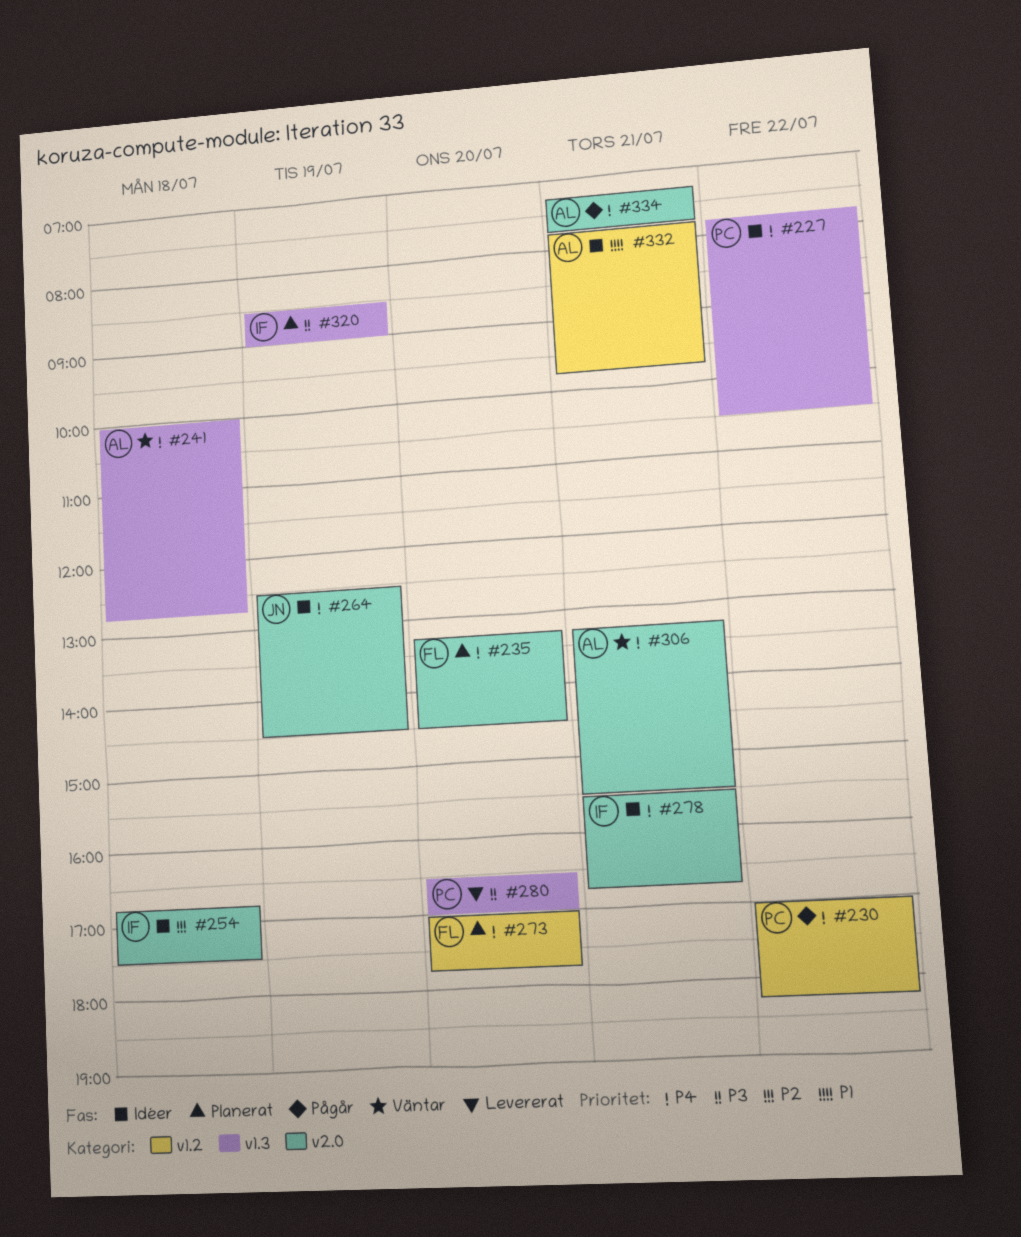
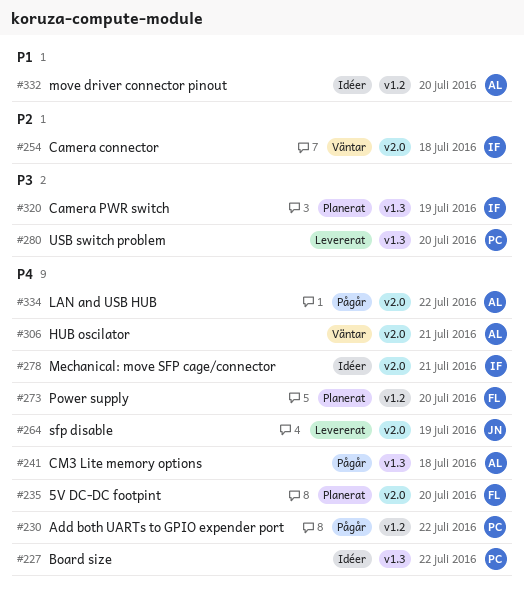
#241, status: Väntar -> Pågår
#254, status: Idéer -> Väntar
#264, status: Idéer -> Levererat
#332, day: Jul 21 -> Jul 20
#334, day: Jul 21 -> Jul 22

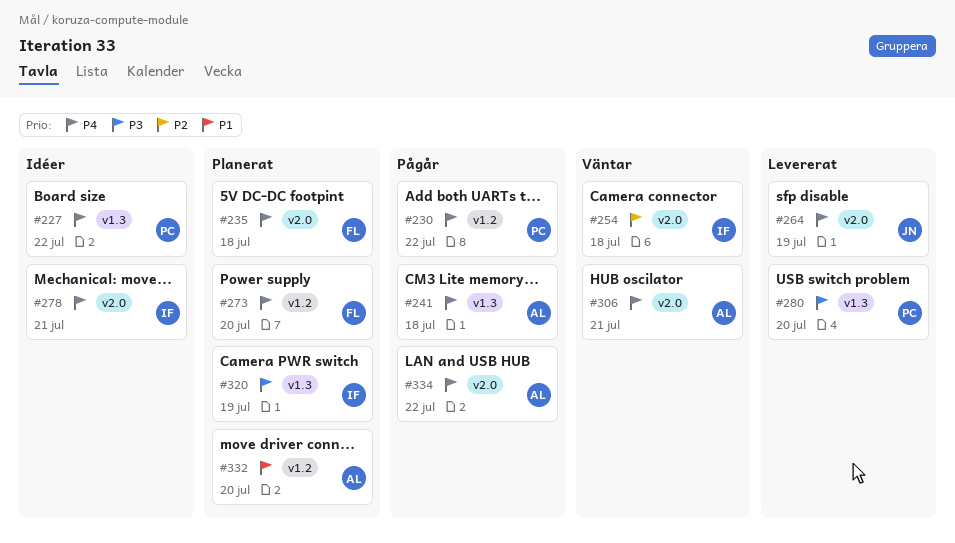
#235, day: Jul 20 -> Jul 18
#332, status: Idéer -> Planerat

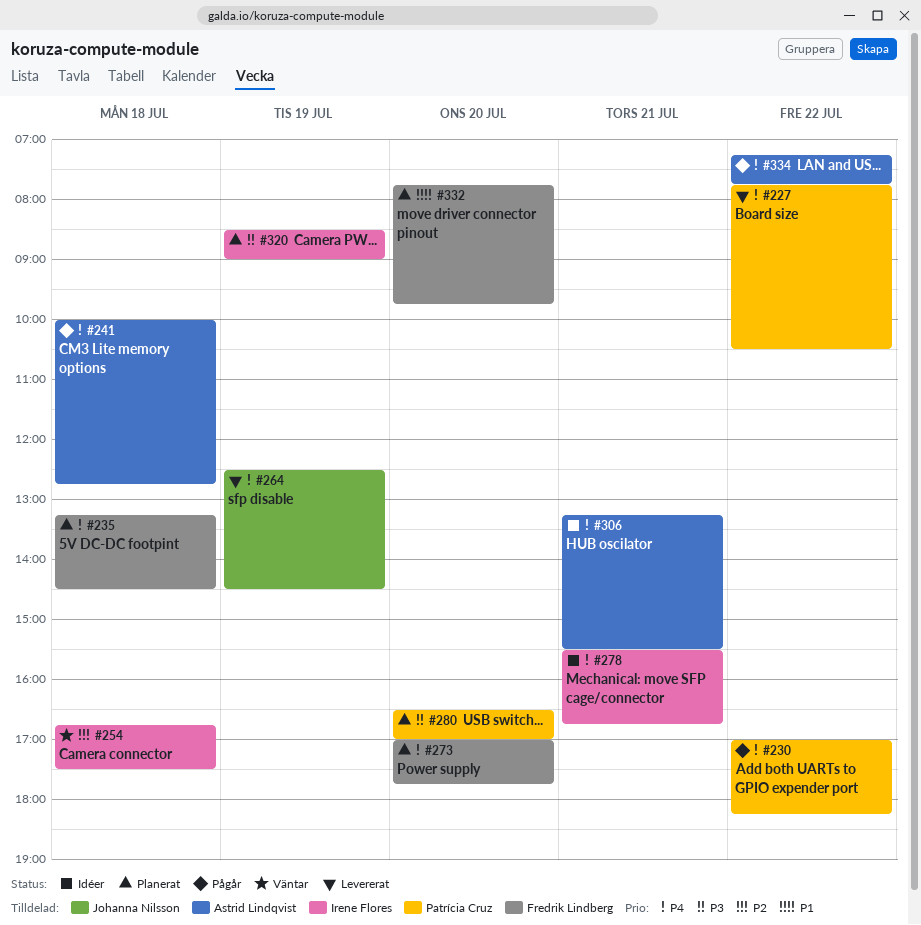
#227, status: Idéer -> Levererat
#280, status: Levererat -> Planerat
#306, status: Väntar -> Idéer
#332, owner: Astrid Lindqvist -> Fredrik Lindberg

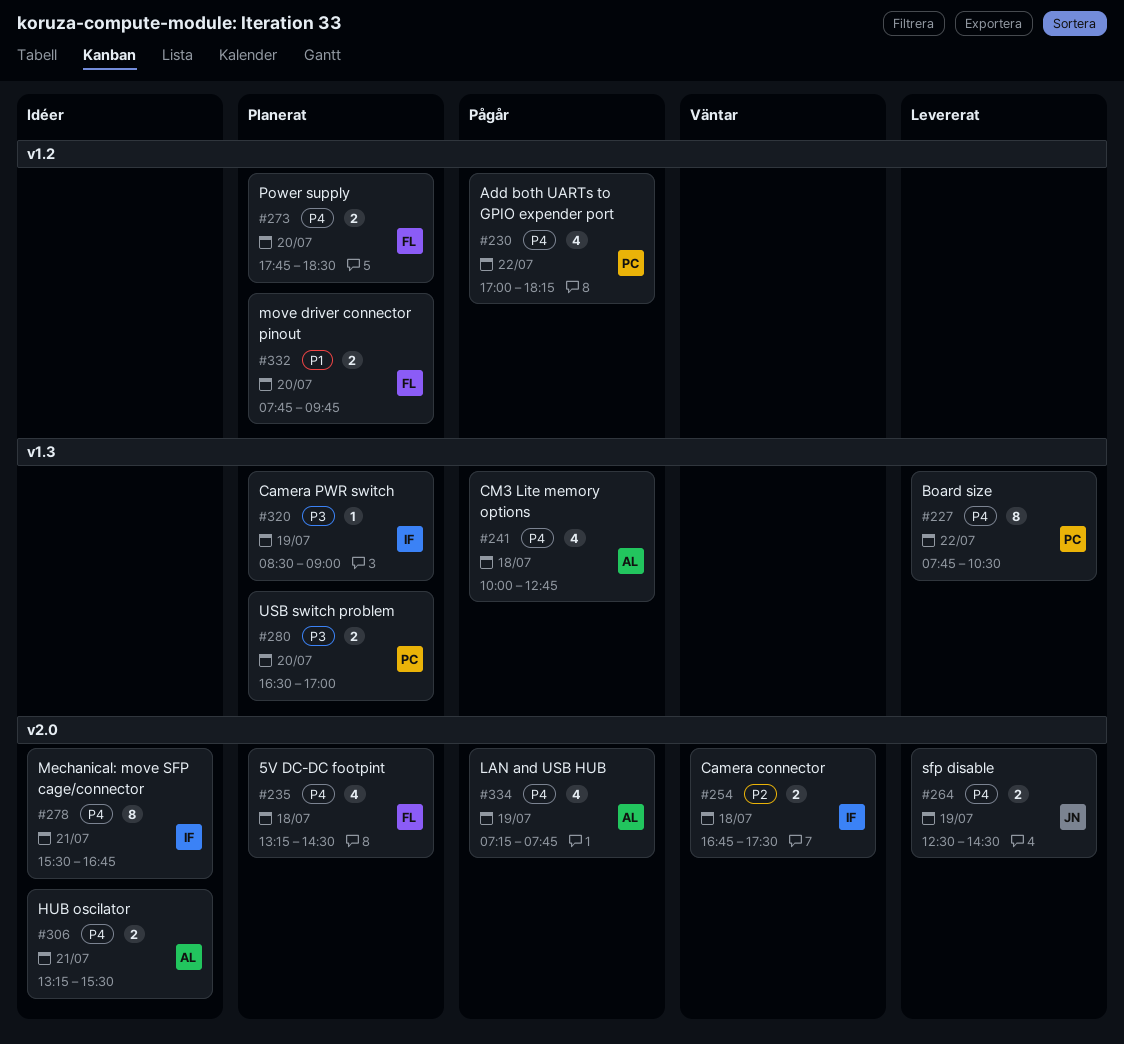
#273, begins: 17:00 -> 17:45
#273, ends: 17:45 -> 18:30
#334, day: Jul 22 -> Jul 19

